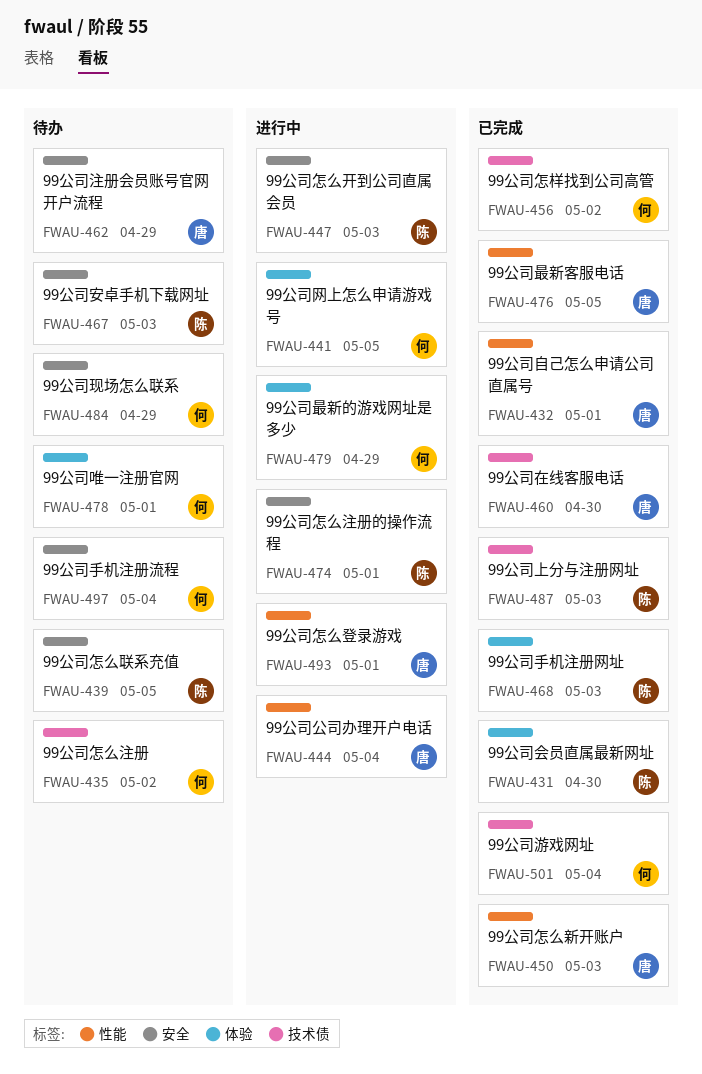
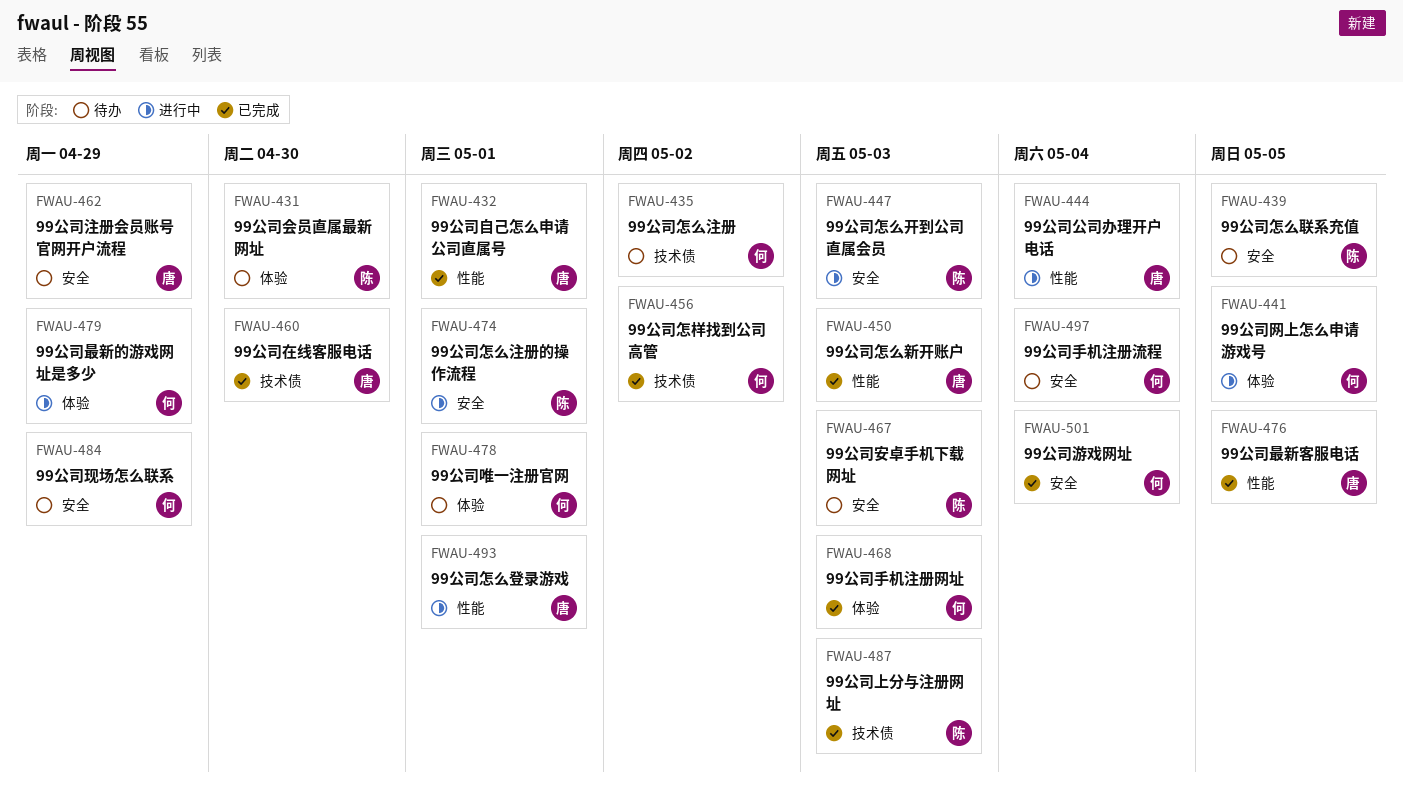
FWAU-431, status: 已完成 -> 待办
FWAU-468, owner: 陈 -> 何
FWAU-501, label: 技术债 -> 安全

